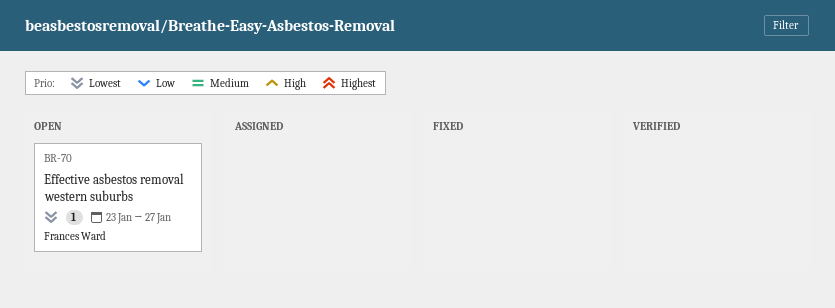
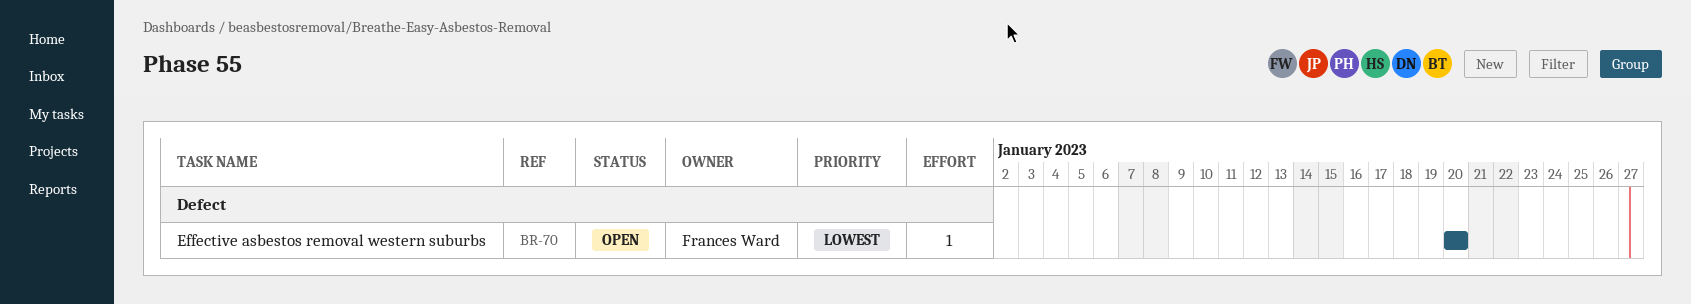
BR-70, start: Jan 23 -> Jan 20
BR-70, due: Jan 27 -> Jan 20

